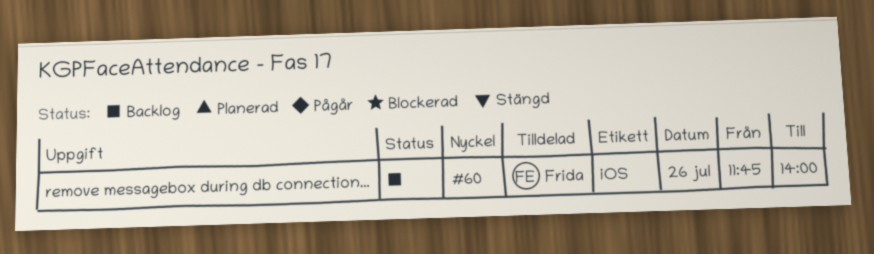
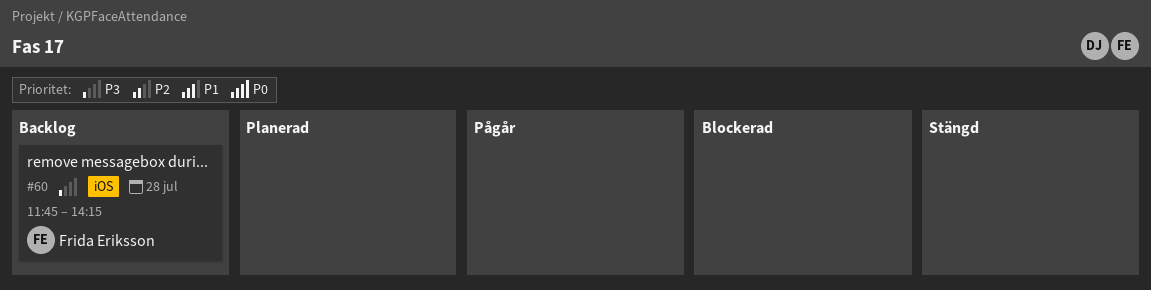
#60, day: Jul 26 -> Jul 28
#60, ends: 14:00 -> 14:15

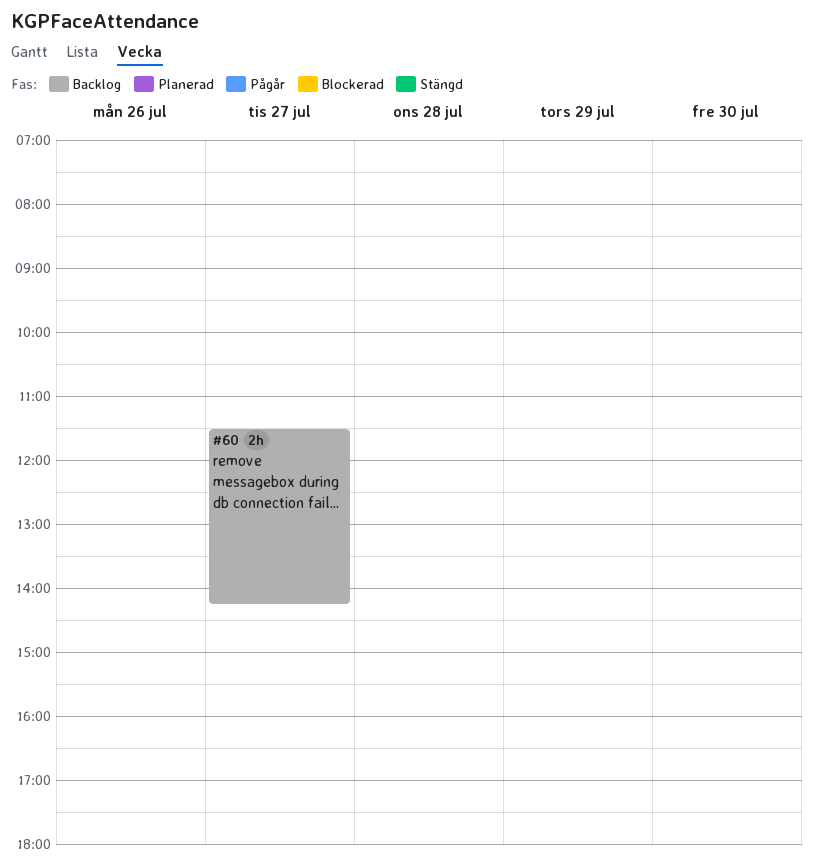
#60, day: Jul 28 -> Jul 27
#60, begins: 11:45 -> 11:30

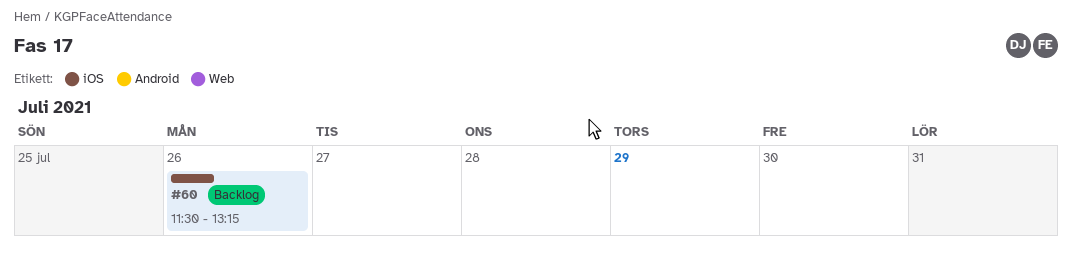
#60, day: Jul 27 -> Jul 26
#60, ends: 14:15 -> 13:15

